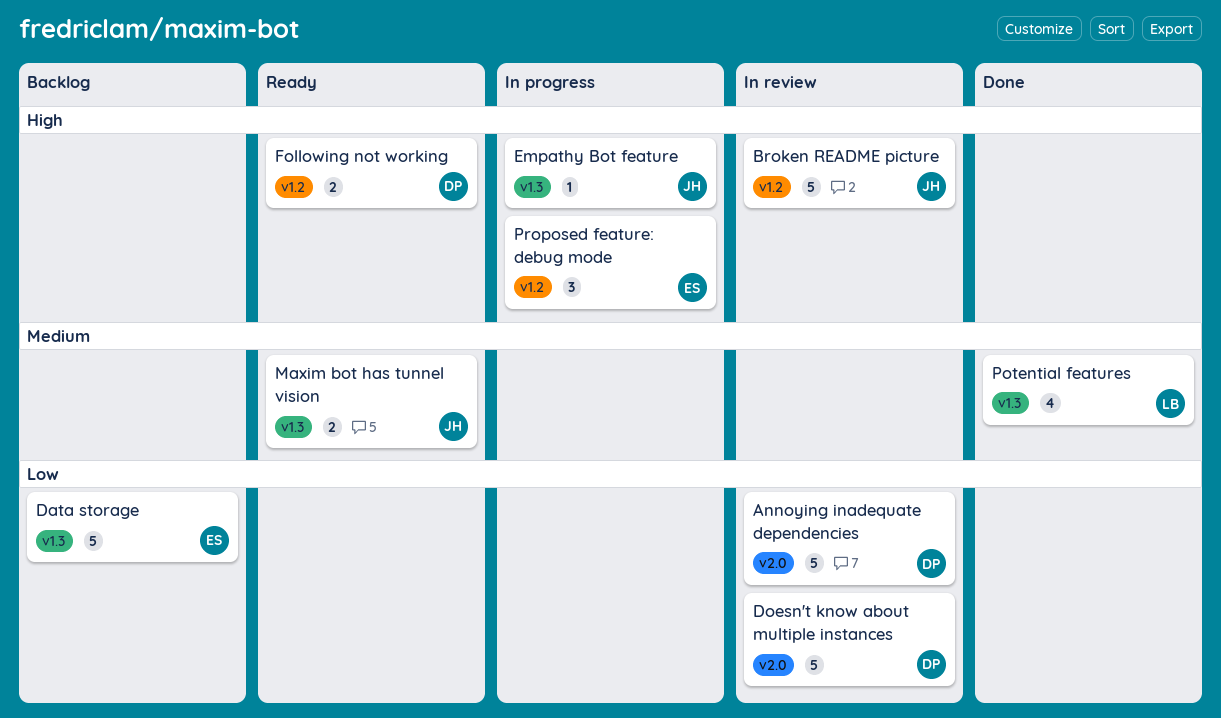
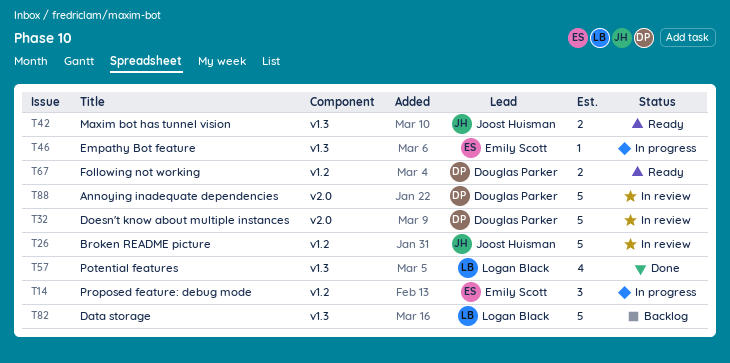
Data storage, owner: Emily Scott -> Logan Black
Empathy Bot feature, owner: Joost Huisman -> Emily Scott

